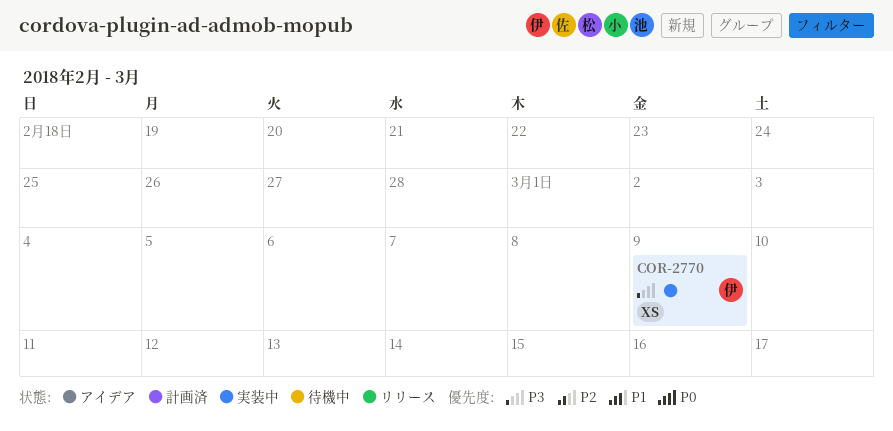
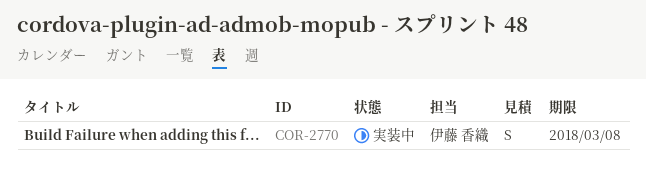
COR-2770, estimate: XS -> S
COR-2770, due: Mar 9 -> Mar 8

